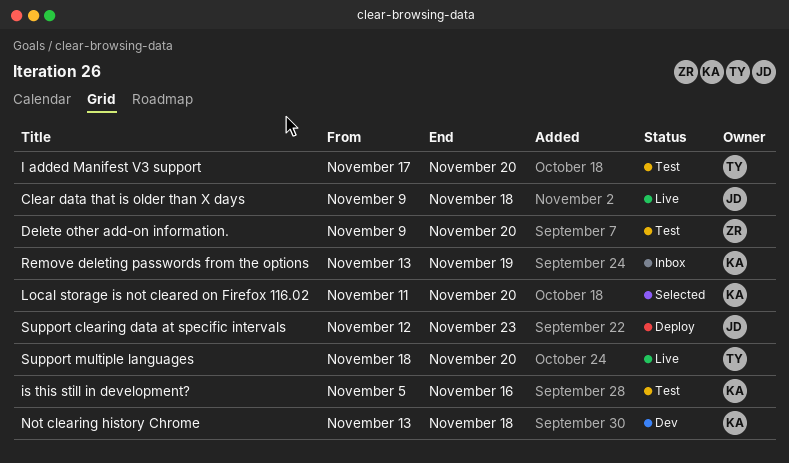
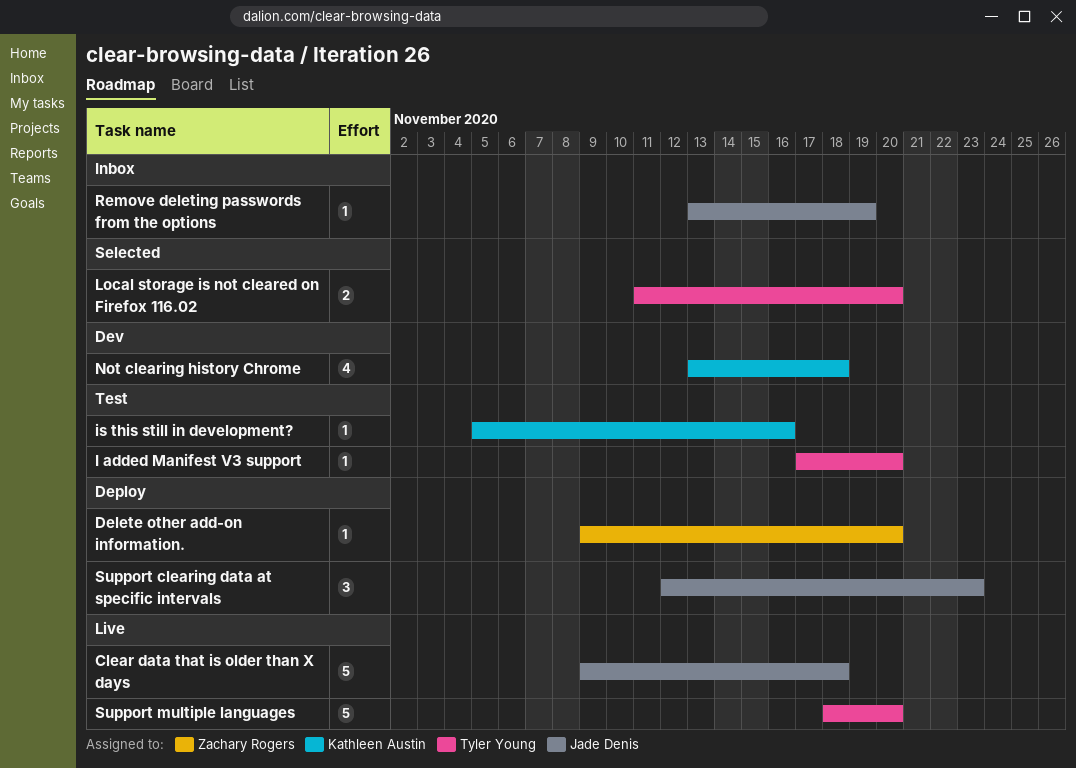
Delete other add-on information., status: Test -> Deploy
Local storage is not cleared on Firefox 116.02, owner: Kathleen Austin -> Tyler Young
Remove deleting passwords from the options, owner: Kathleen Austin -> Jade Denis

